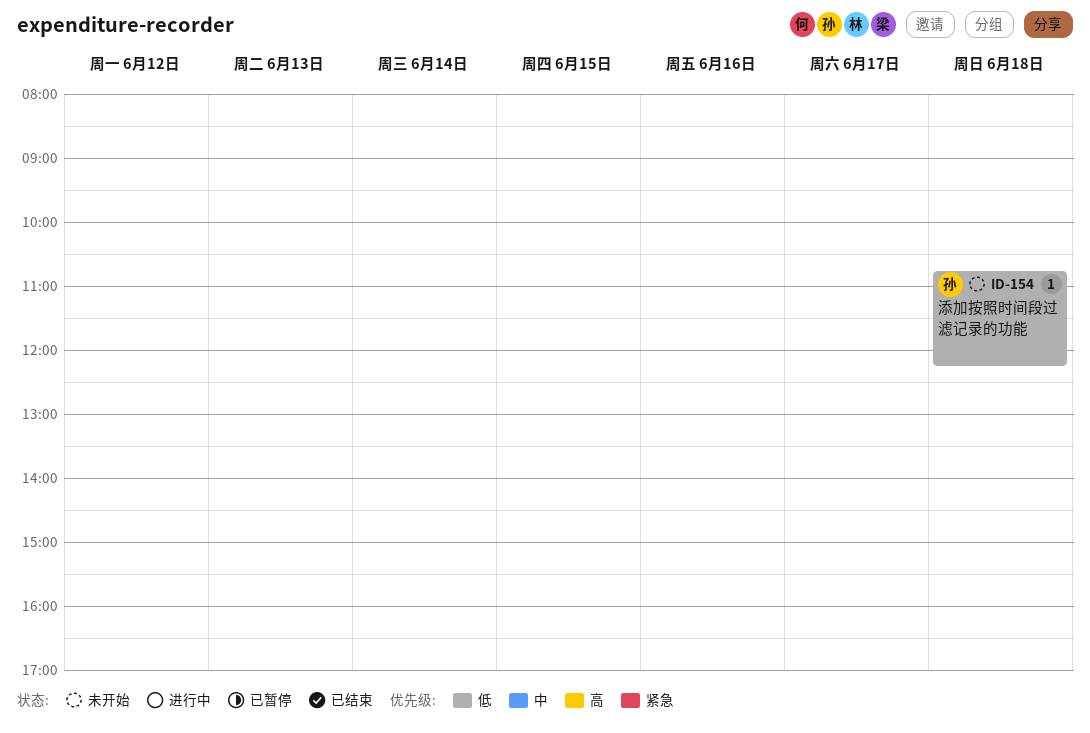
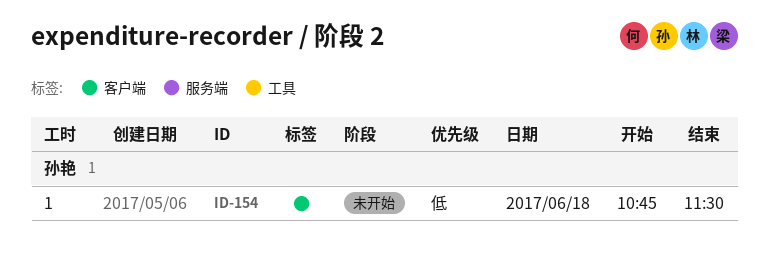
ID-154, ends: 12:15 -> 11:30

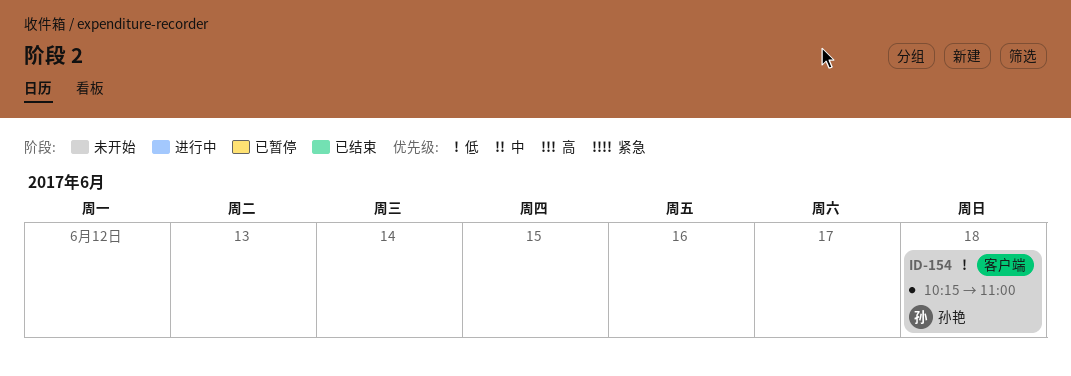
ID-154, begins: 10:45 -> 10:15
ID-154, ends: 11:30 -> 11:00

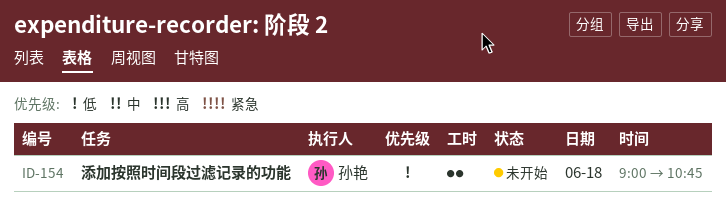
ID-154, estimate: 1 -> 2
ID-154, begins: 10:15 -> 09:00
ID-154, ends: 11:00 -> 10:45

